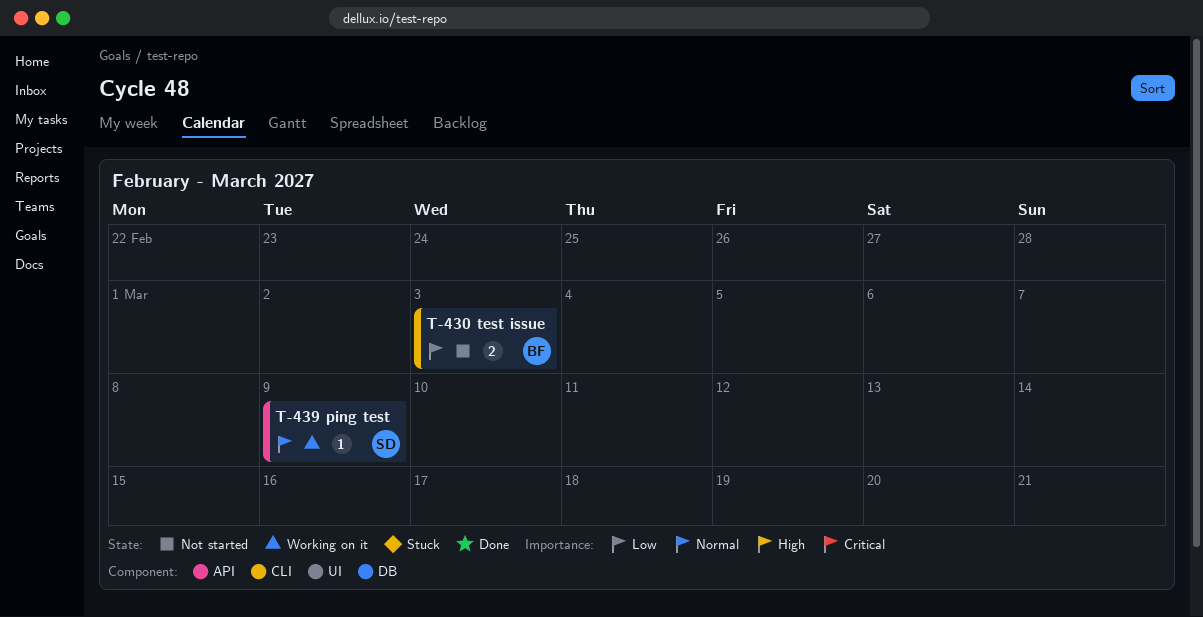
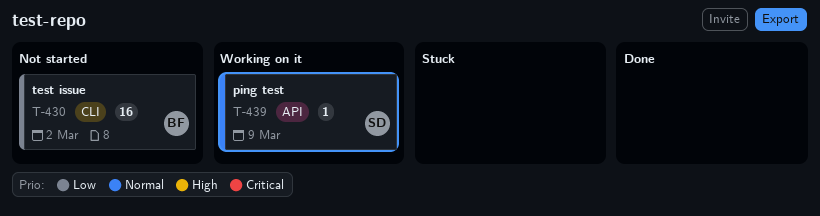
T-430, estimate: 2 -> 16
T-430, due: Mar 3 -> Mar 2

